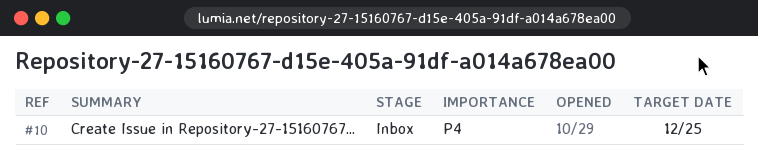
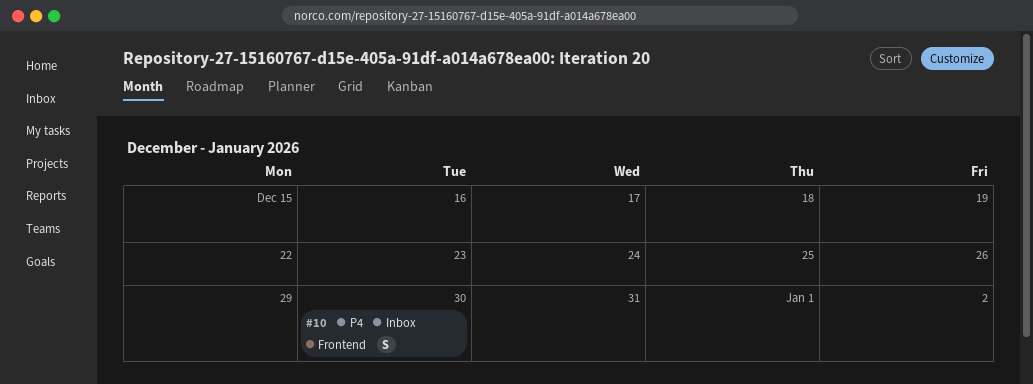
#10, due: Dec 25 -> Dec 30

